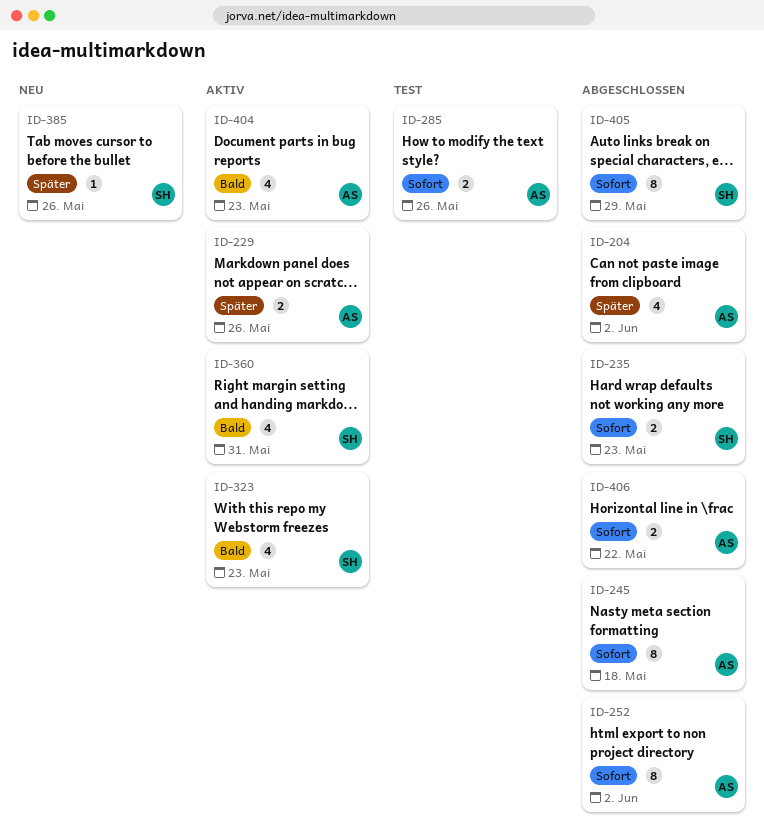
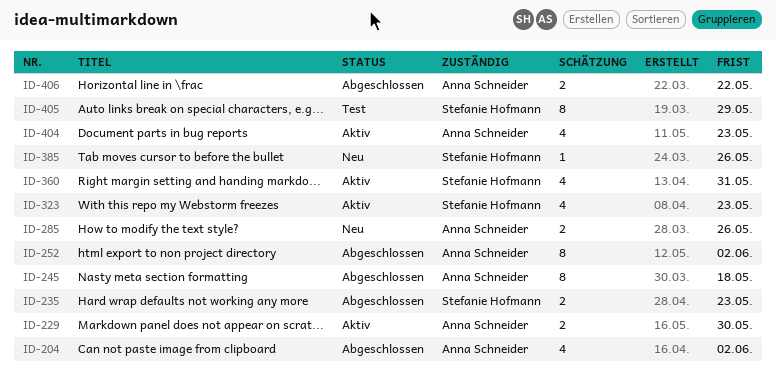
ID-229, due: May 26 -> May 30
ID-285, status: Test -> Neu
ID-405, status: Abgeschlossen -> Test

